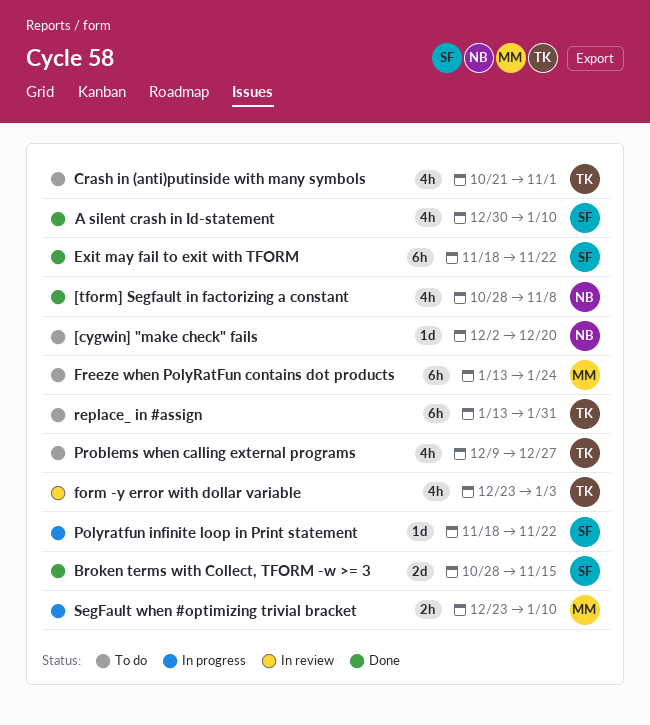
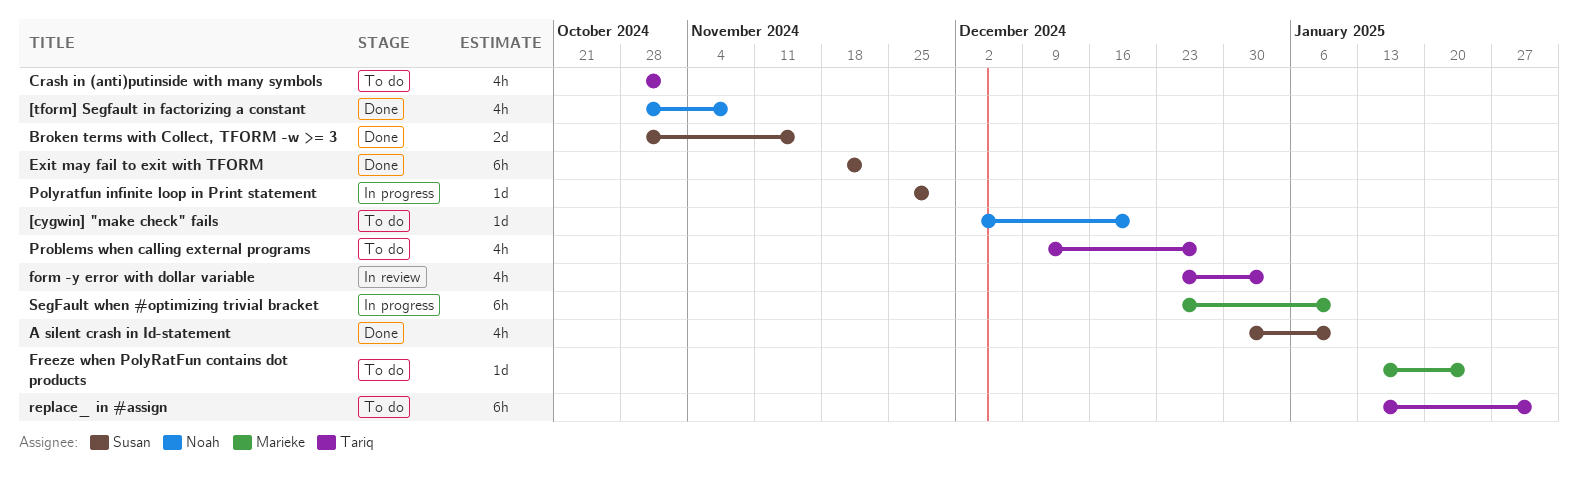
Crash in (anti)putinside with many symbols, start: Oct 21 -> Oct 28
Freeze when PolyRatFun contains dot products, estimate: 6h -> 1d
Polyratfun infinite loop in Print statement, start: Nov 18 -> Nov 25
Polyratfun infinite loop in Print statement, due: Nov 22 -> Nov 29
SegFault when #optimizing trivial bracket, estimate: 2h -> 6h

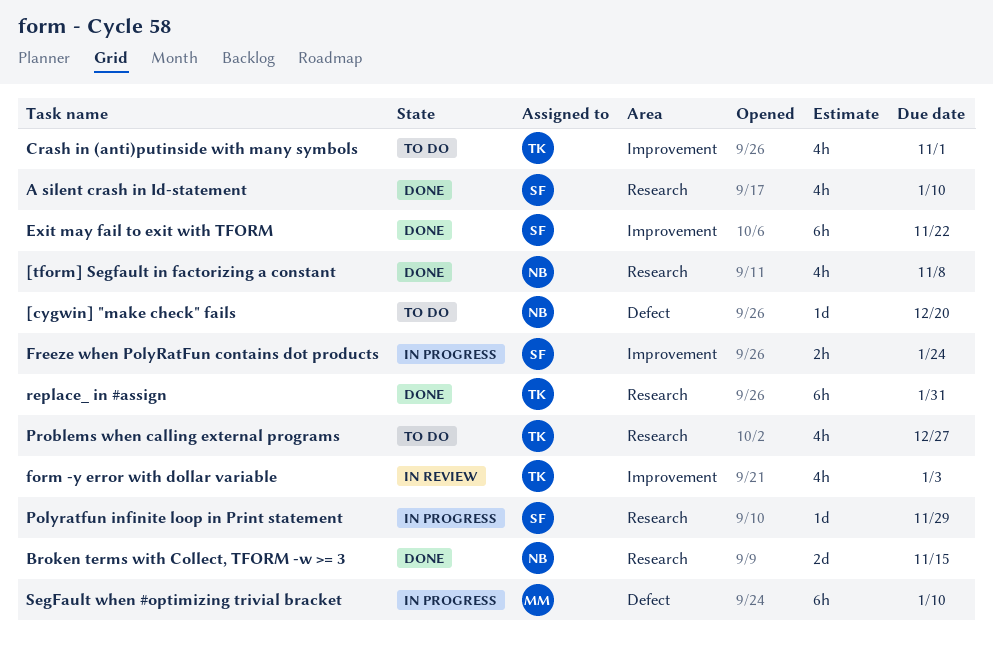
Broken terms with Collect, TFORM -w >= 3, owner: Susan -> Noah
Freeze when PolyRatFun contains dot products, status: To do -> In progress
Freeze when PolyRatFun contains dot products, owner: Marieke -> Susan
Freeze when PolyRatFun contains dot products, estimate: 1d -> 2h
replace_ in #assign, status: To do -> Done

